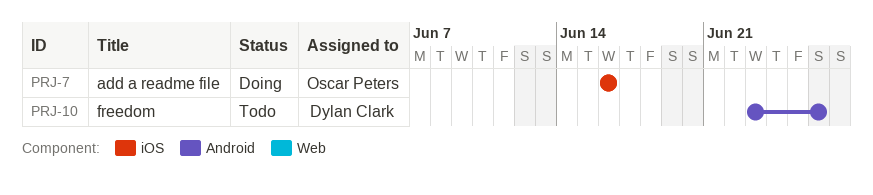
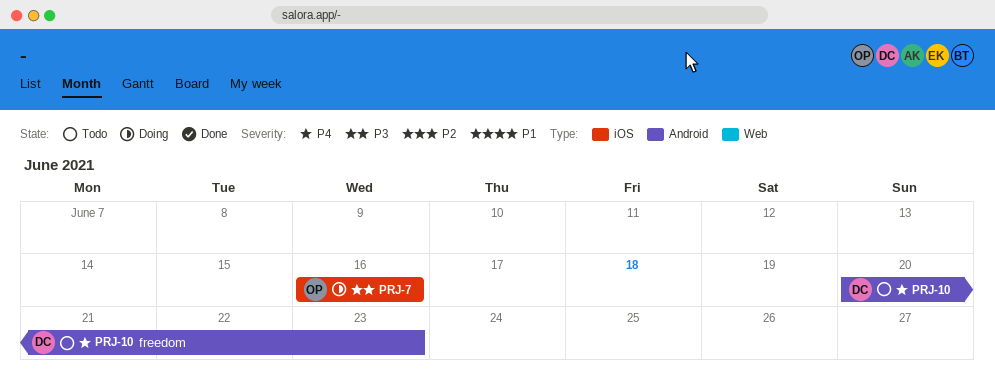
PRJ-10, start: Jun 23 -> Jun 20
PRJ-10, due: Jun 26 -> Jun 23

